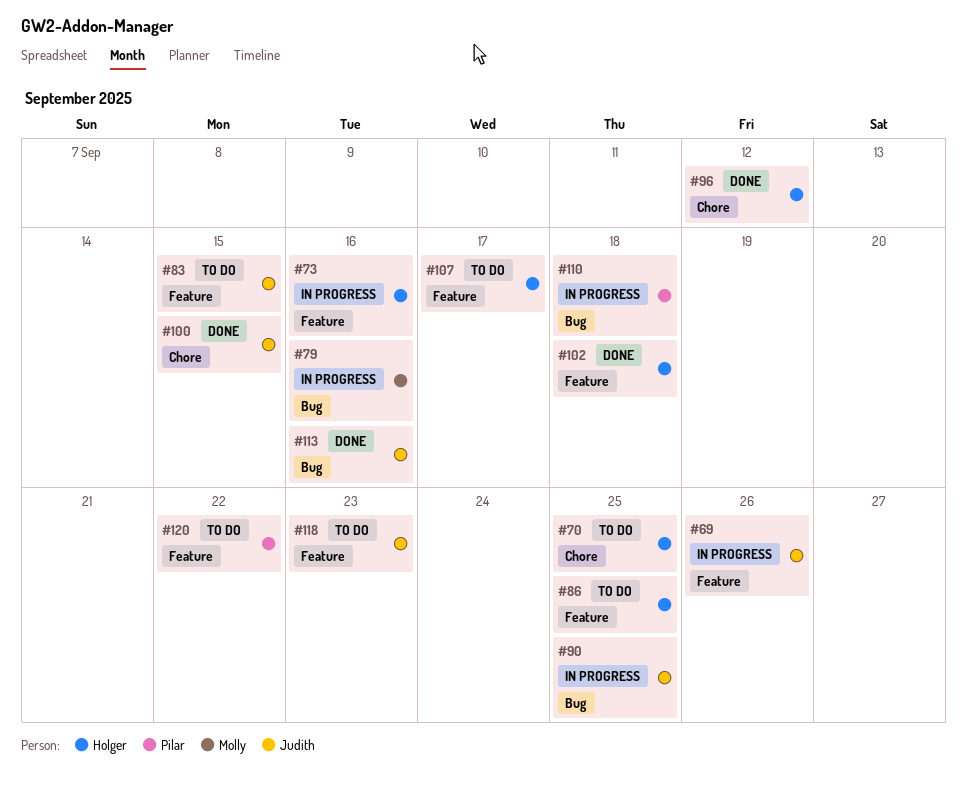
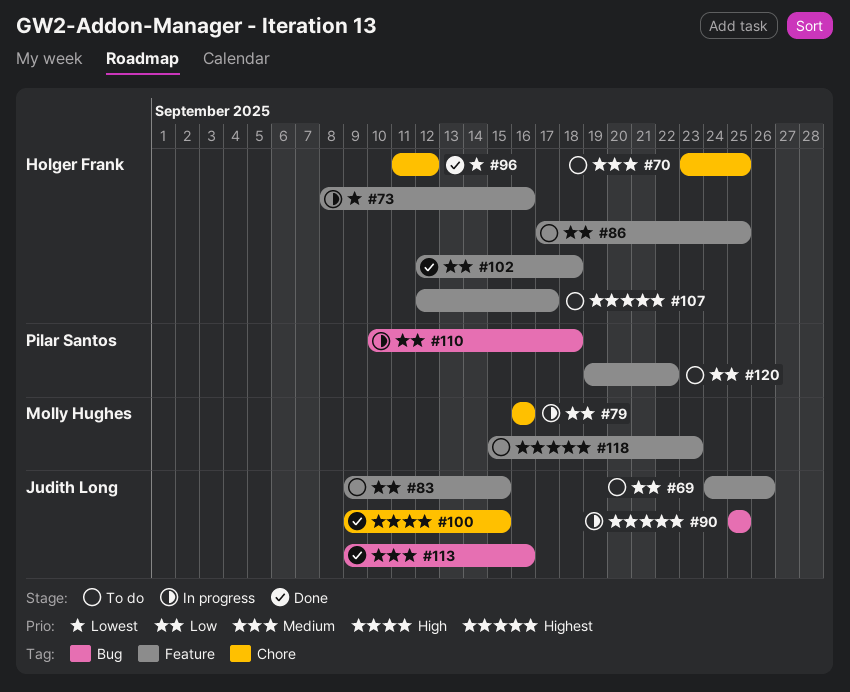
#69, status: In progress -> To do
#79, label: Bug -> Chore
#118, owner: Judith Long -> Molly Hughes

